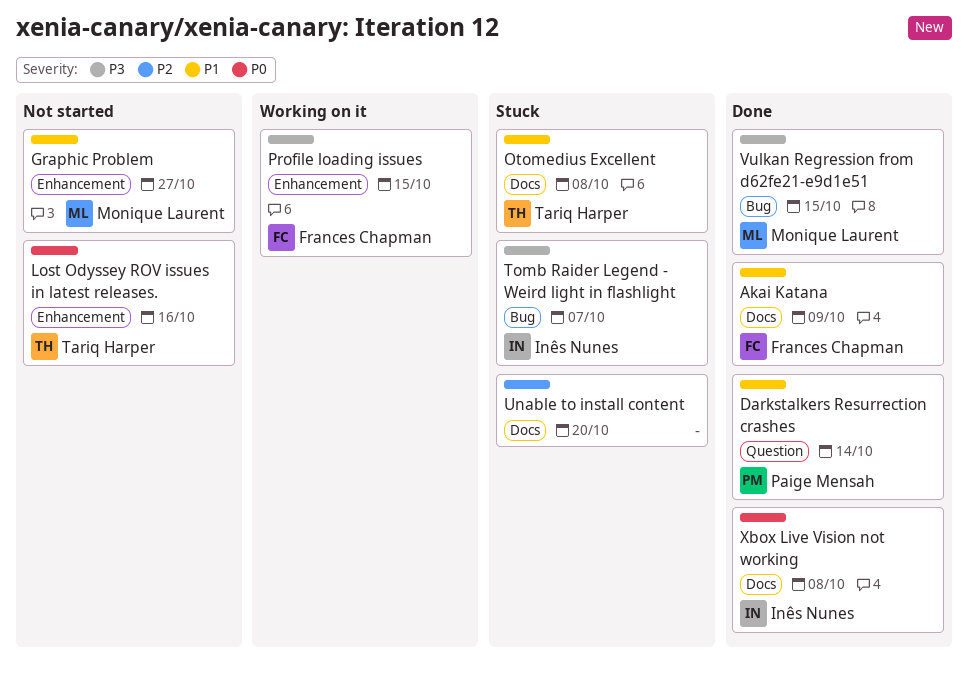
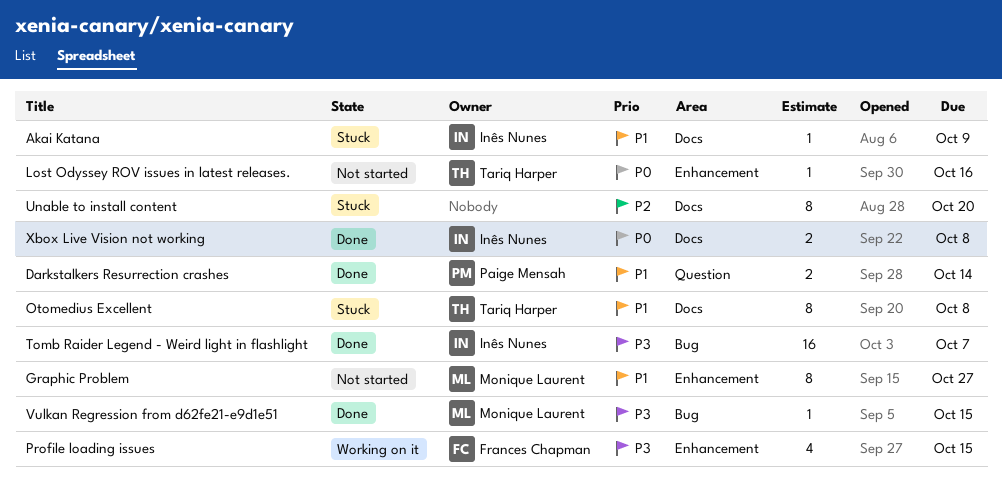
Akai Katana, status: Done -> Stuck
Akai Katana, owner: Frances Chapman -> Inês Nunes
Tomb Raider Legend - Weird light in flashlight, status: Stuck -> Done

